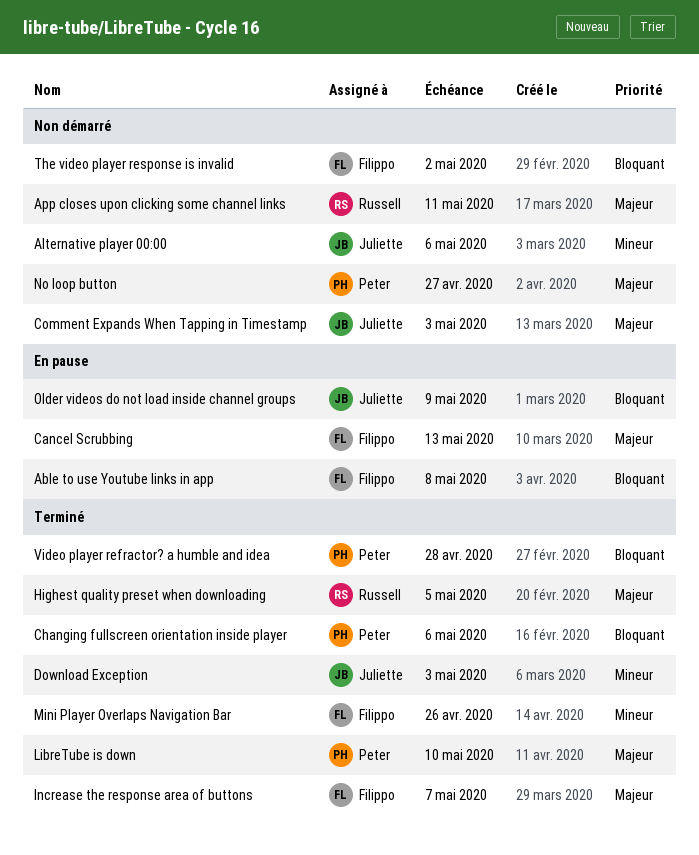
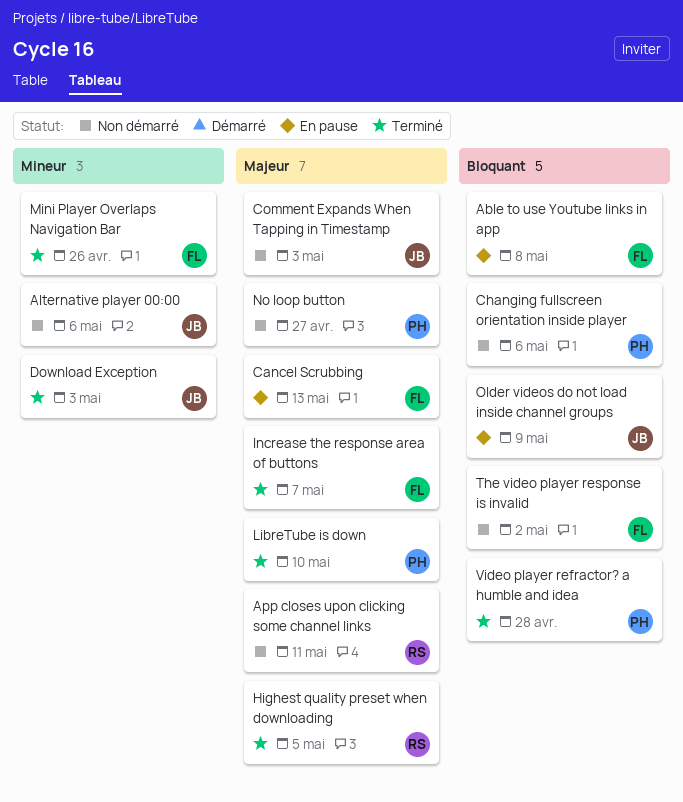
Changing fullscreen orientation inside player, status: Terminé -> Non démarré

